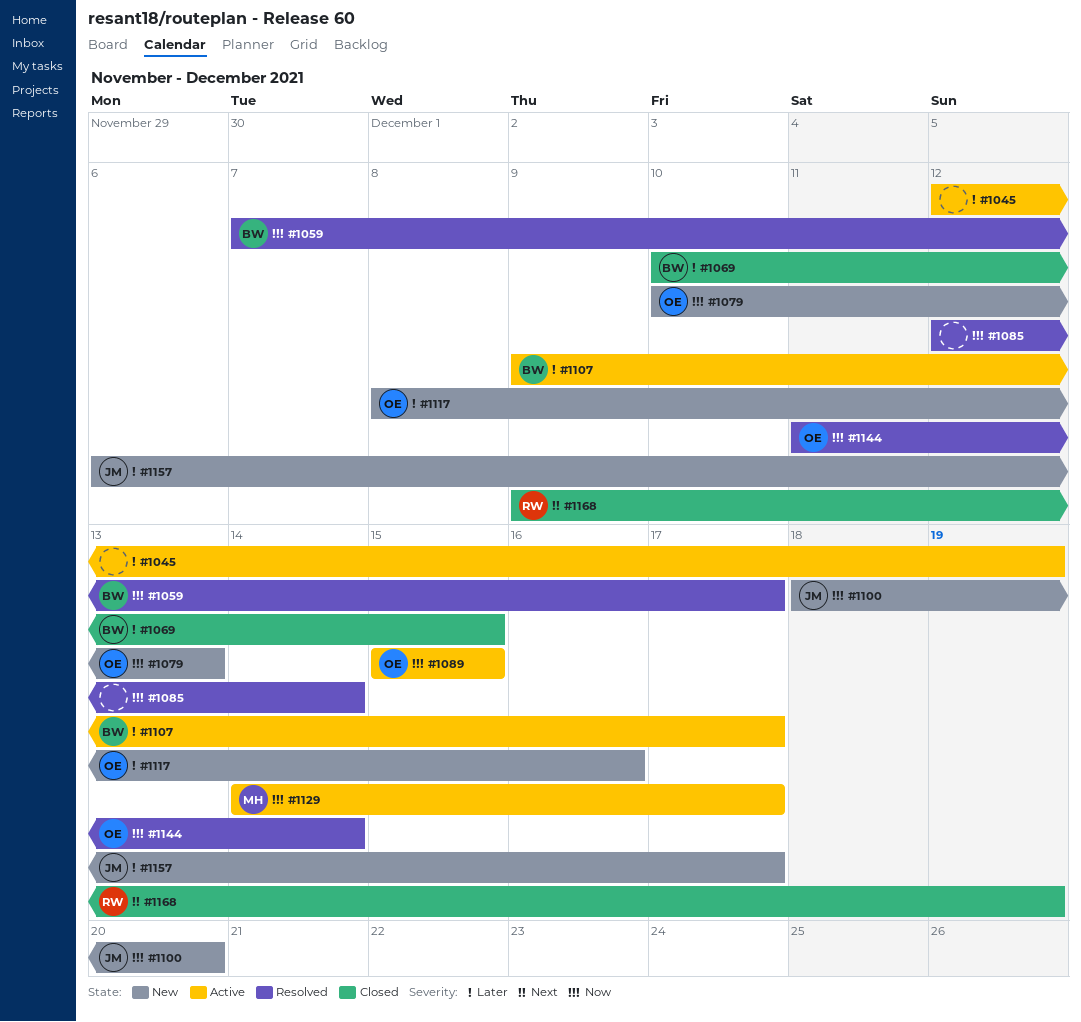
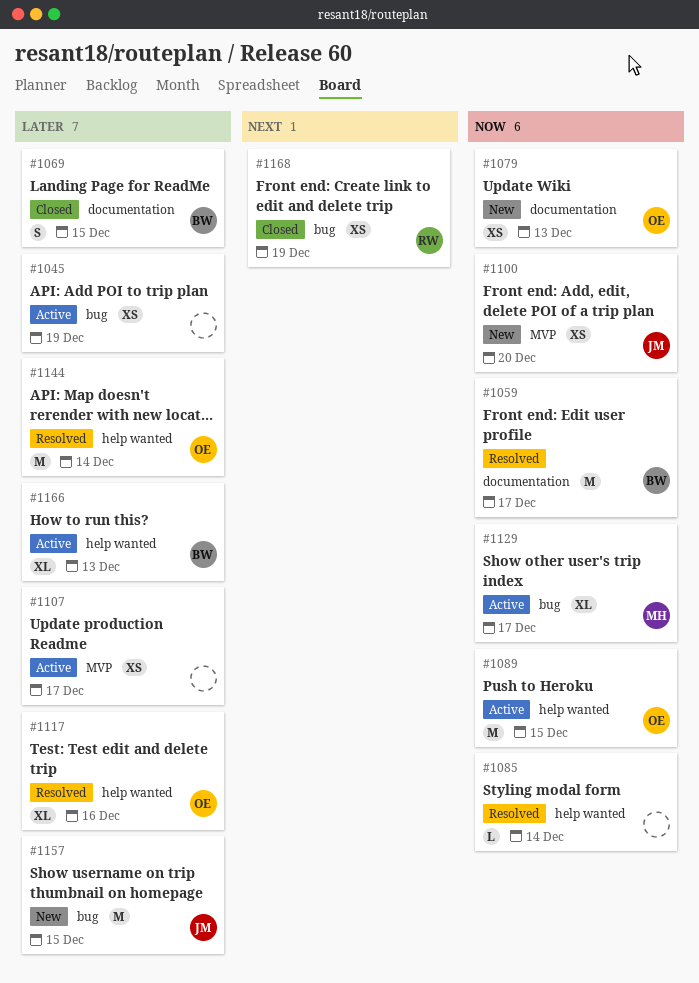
#1107, owner: BW -> none
#1117, status: New -> Resolved
#1144, priority: Now -> Later
#1157, due: Dec 17 -> Dec 15
#1166: none -> present

